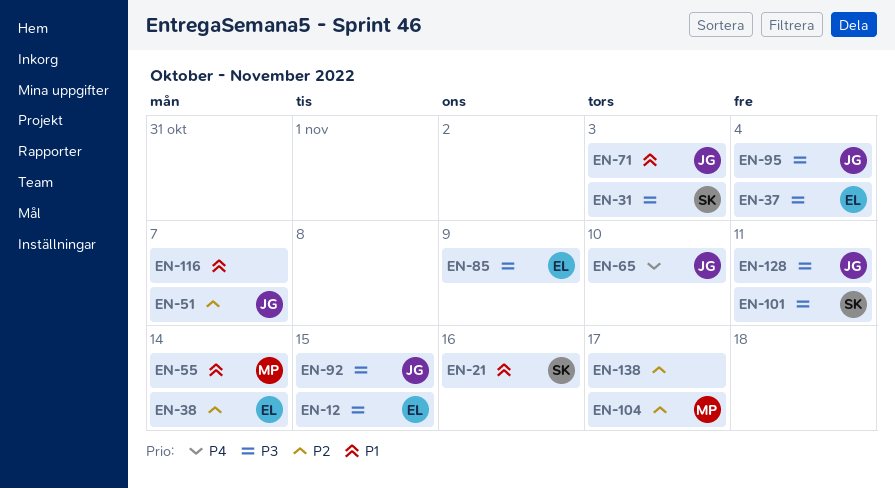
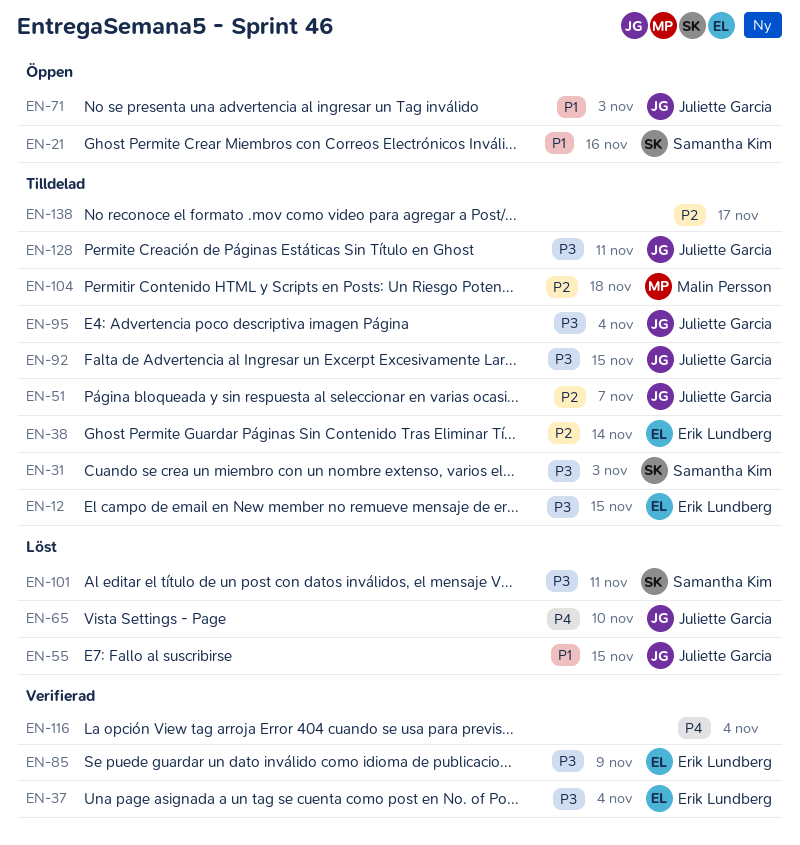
EN-55, owner: Malin Persson -> Juliette Garcia
EN-55, due: Nov 14 -> Nov 15
EN-104, due: Nov 17 -> Nov 18
EN-116, priority: P1 -> P4
EN-116, due: Nov 7 -> Nov 4

